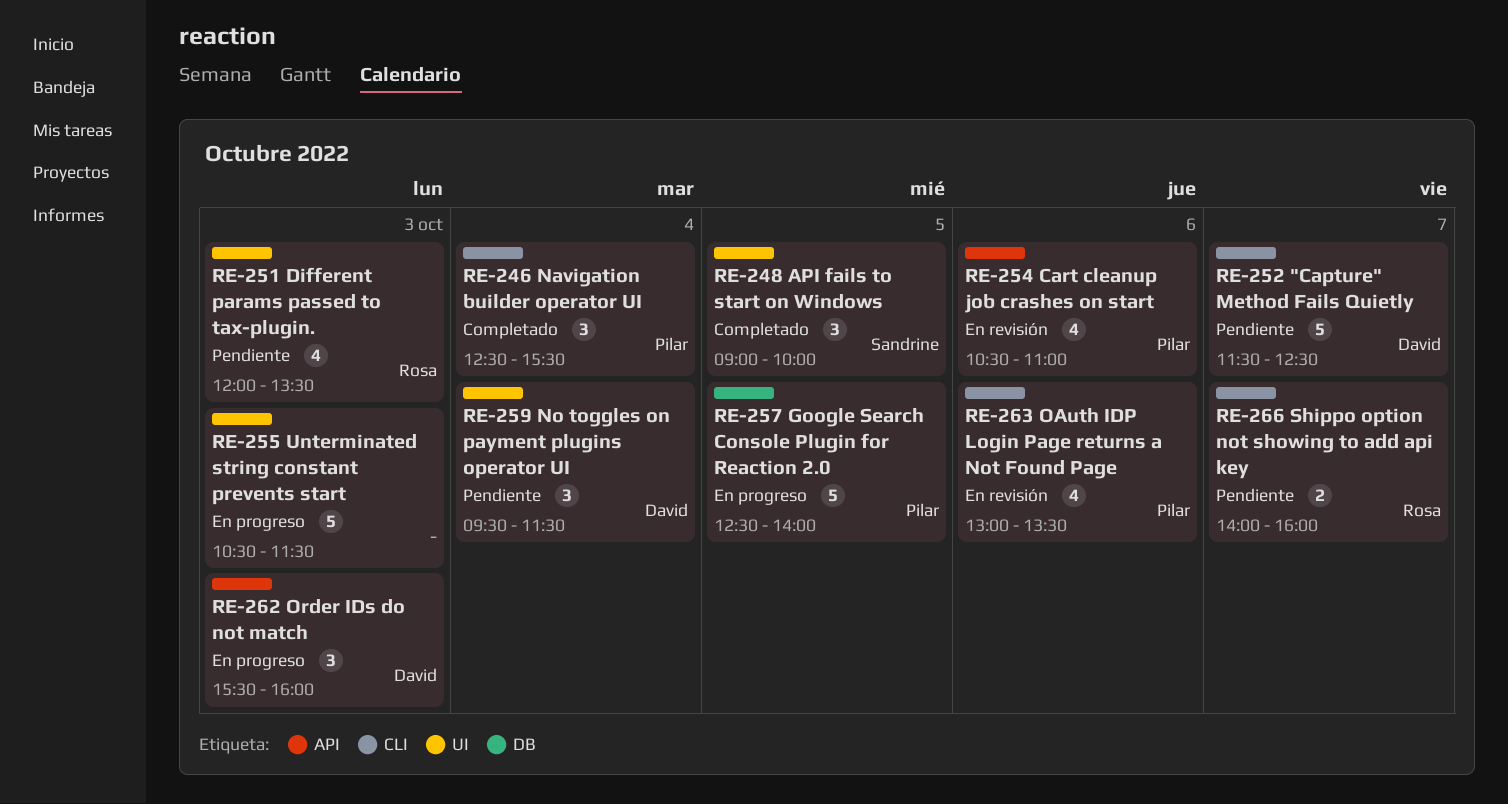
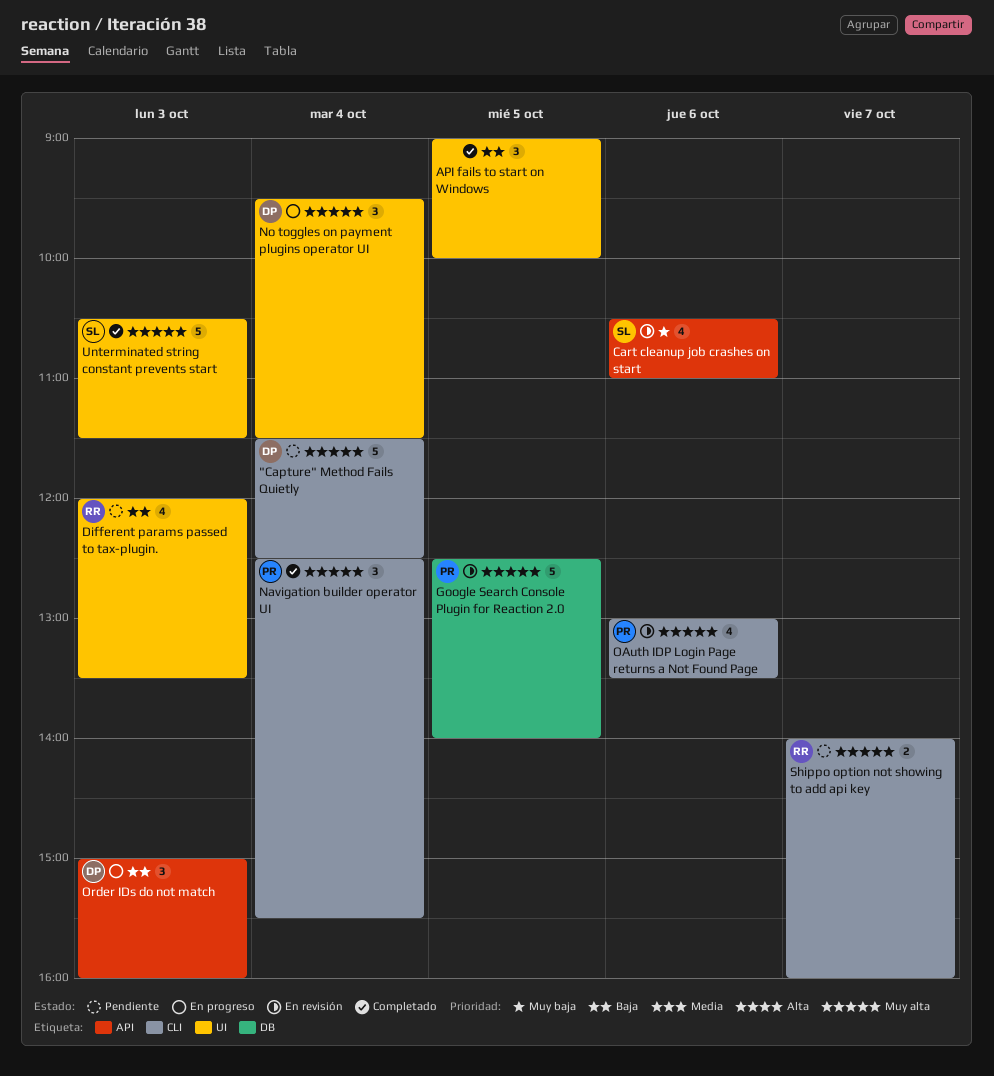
"Capture" Method Fails Quietly, day: Oct 7 -> Oct 4
API fails to start on Windows, owner: Sandrine -> none
Cart cleanup job crashes on start, owner: Pilar -> Sandrine
Google Search Console Plugin for Reaction 2.0, status: En progreso -> En revisión
No toggles on payment plugins operator UI, status: Pendiente -> En progreso
Order IDs do not match, begins: 15:30 -> 15:00
Unterminated string constant prevents start, status: En progreso -> Completado
Unterminated string constant prevents start, owner: none -> Sandrine

